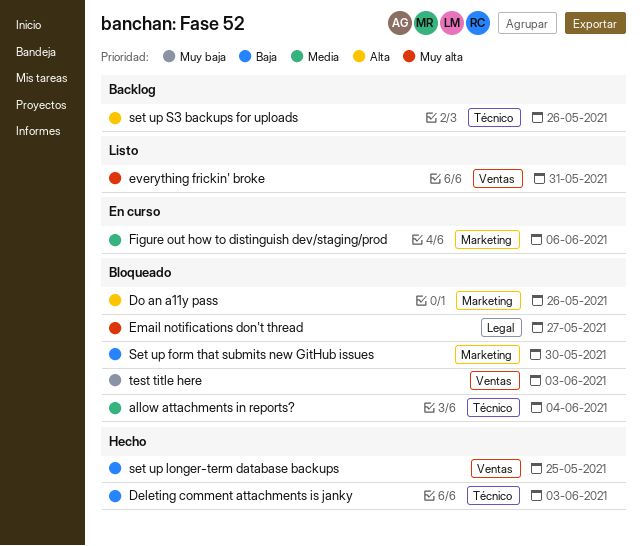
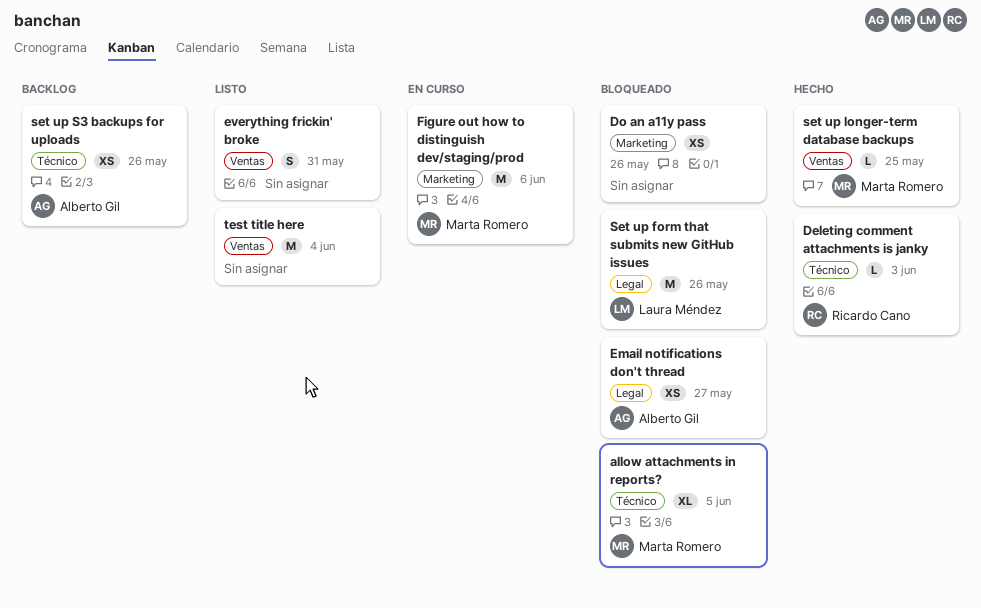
allow attachments in reports?, due: Jun 4 -> Jun 5
Set up form that submits new GitHub issues, label: Marketing -> Legal
Set up form that submits new GitHub issues, due: May 30 -> May 26
test title here, status: Bloqueado -> Listo
test title here, due: Jun 3 -> Jun 4

